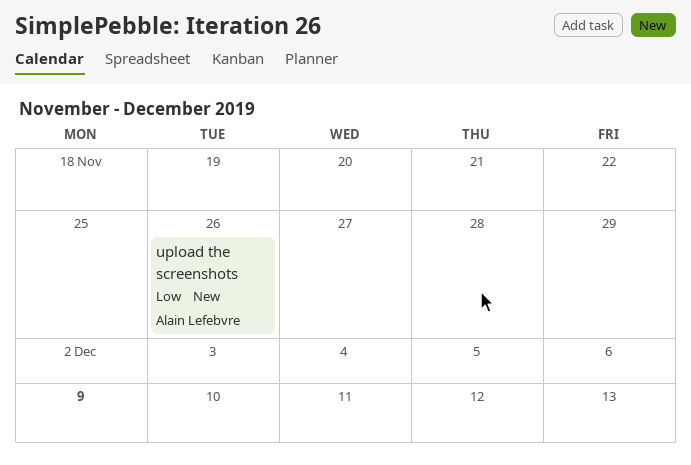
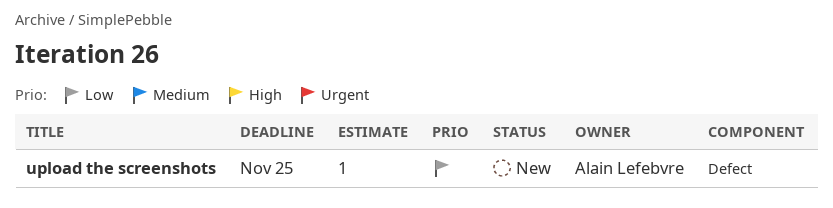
upload the screenshots, due: Nov 26 -> Nov 25

